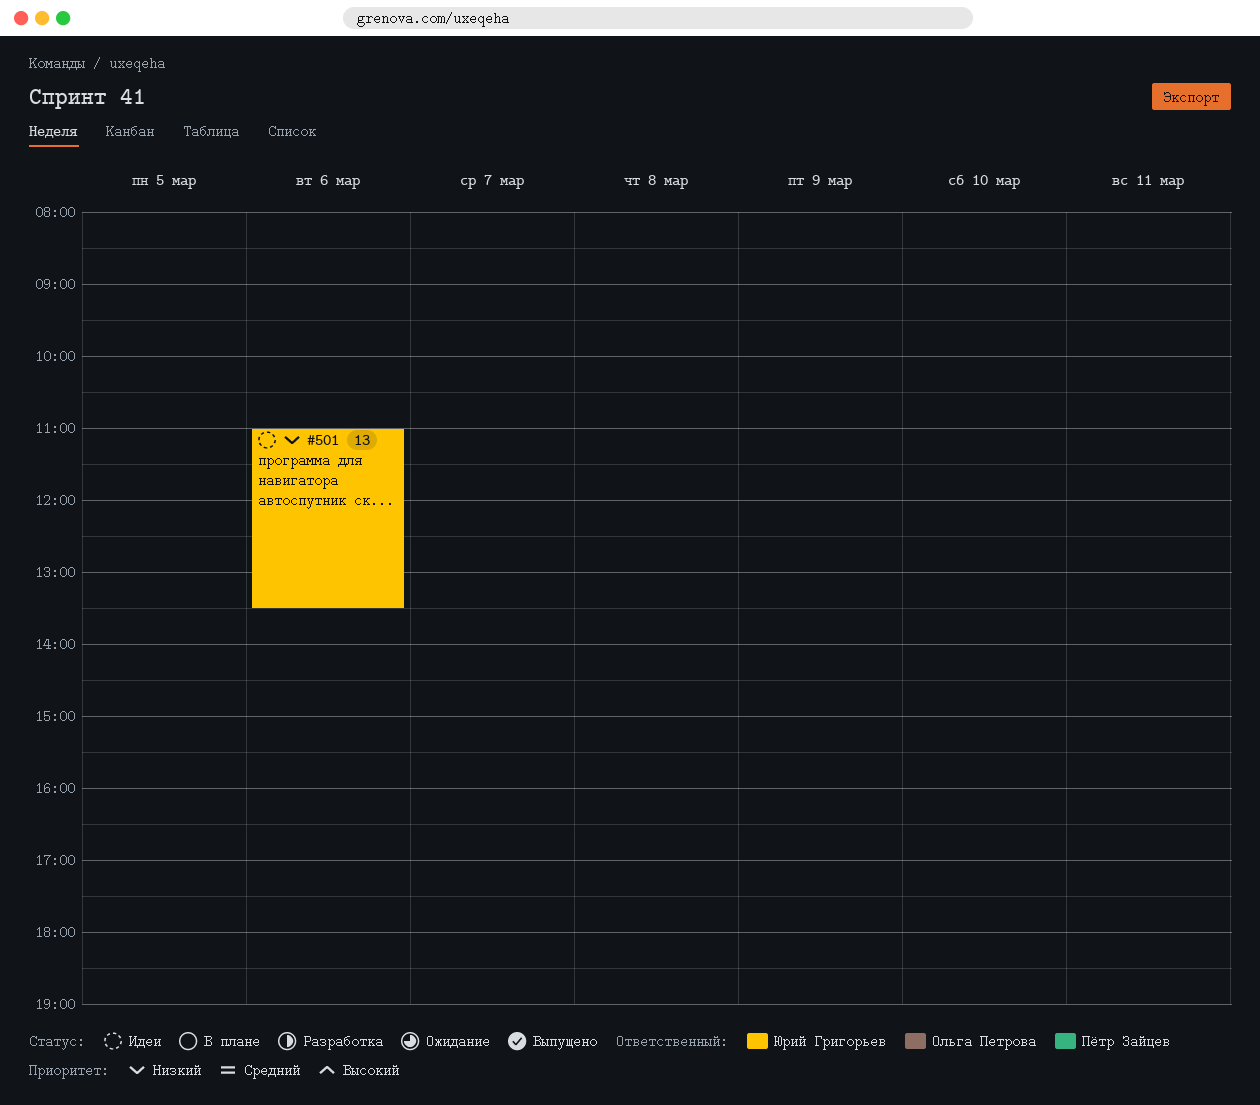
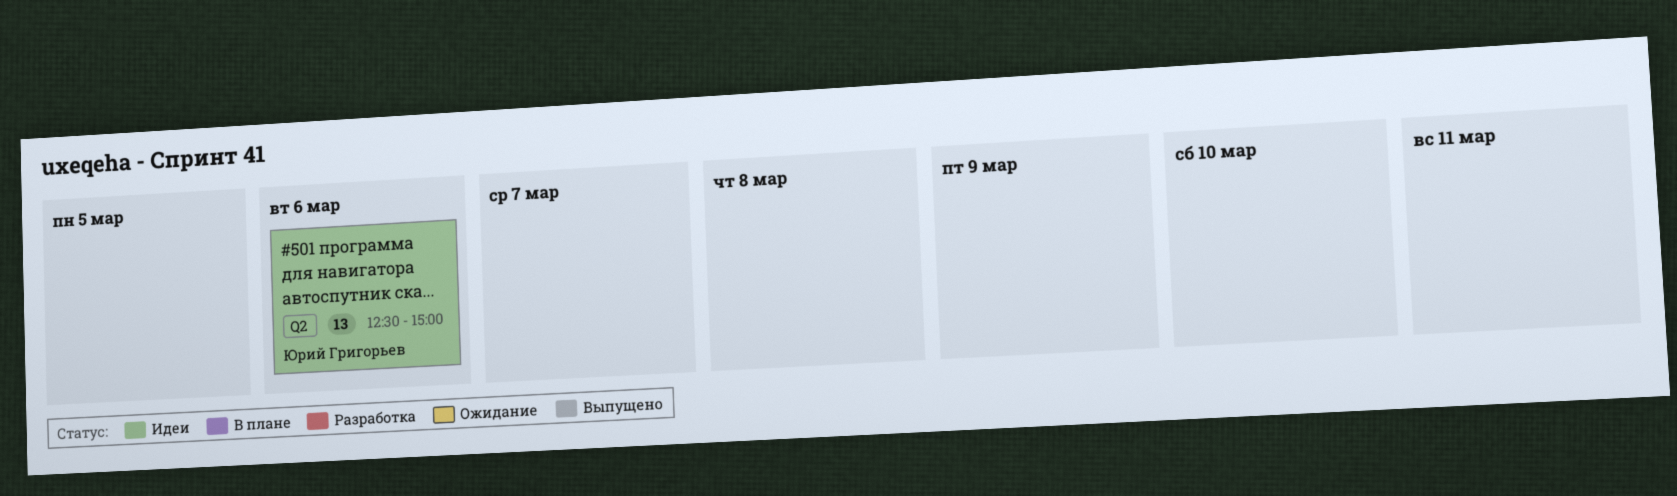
#501, begins: 11:00 -> 12:30
#501, ends: 13:30 -> 15:00

